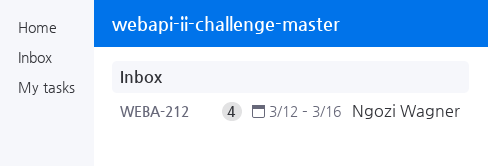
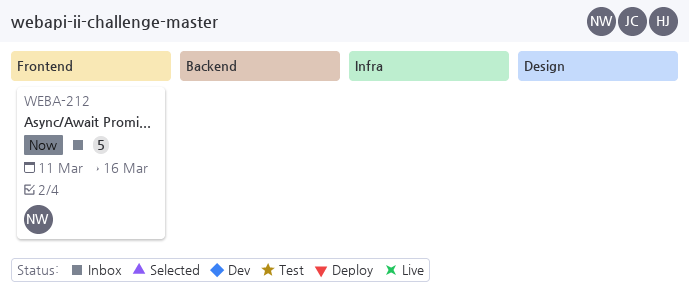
WEBA-212, estimate: 4 -> 5
WEBA-212, start: Mar 12 -> Mar 11

